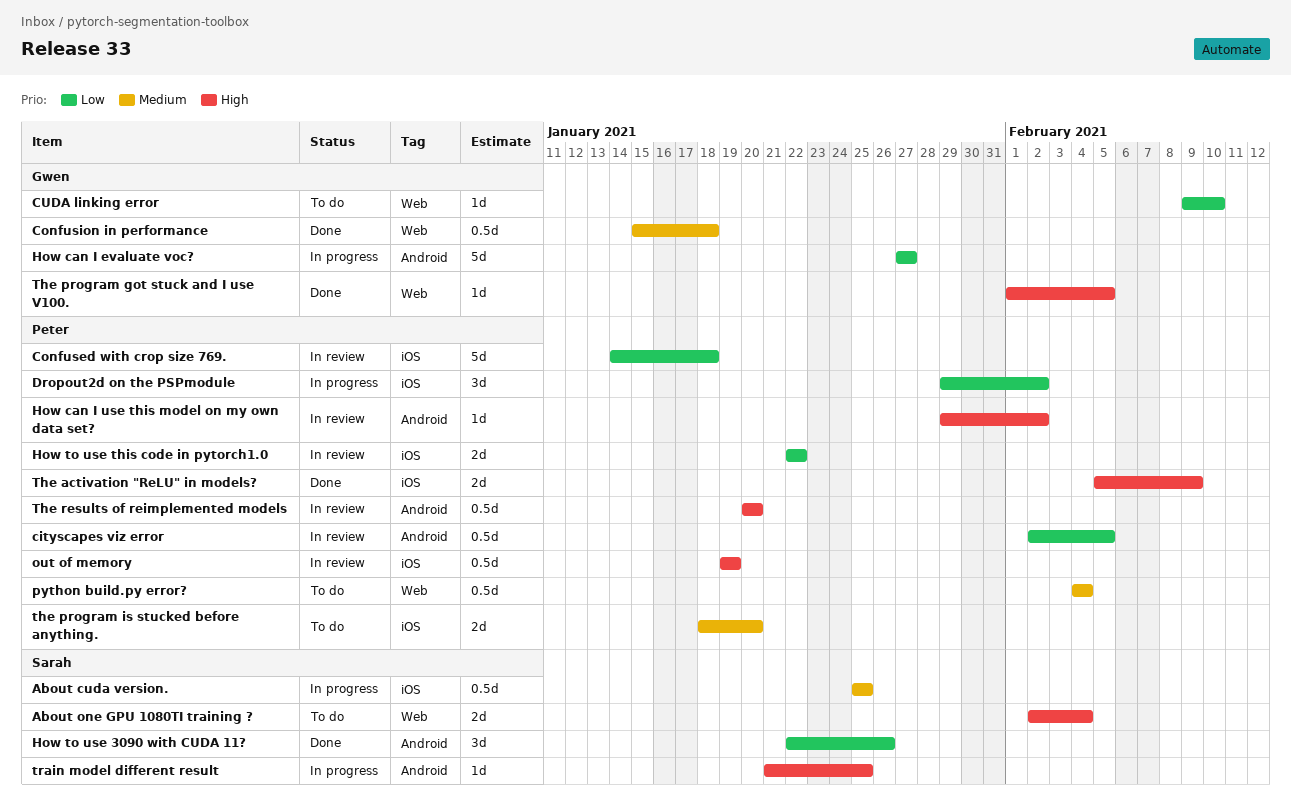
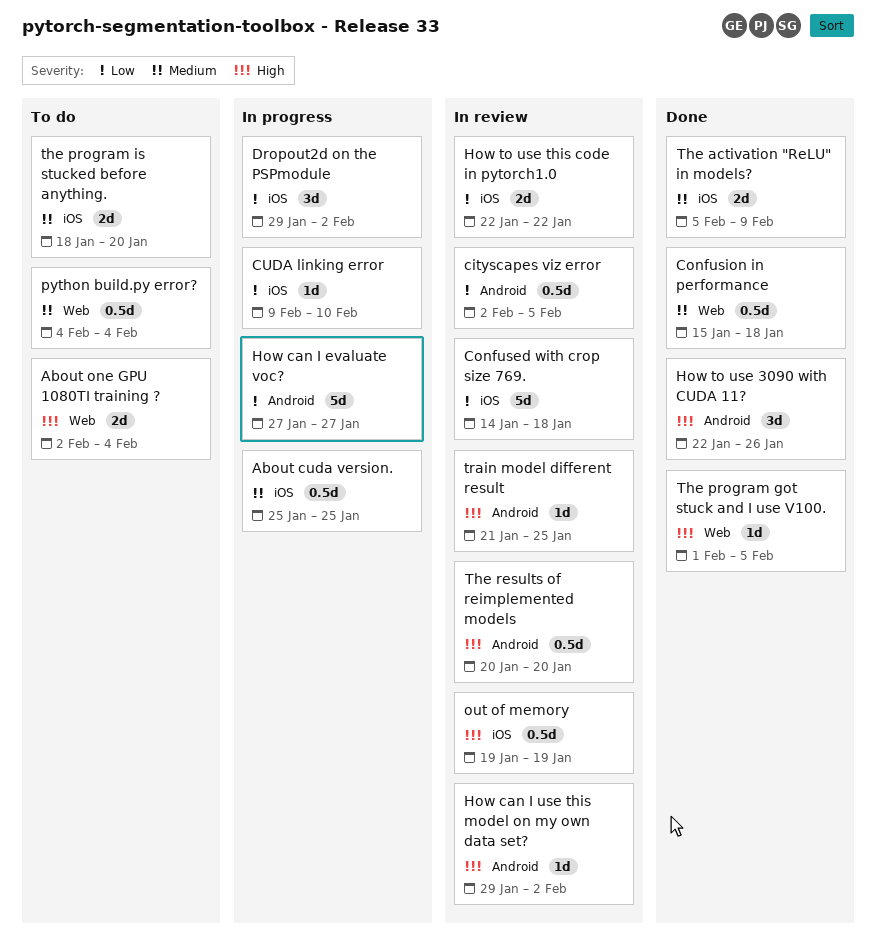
CUDA linking error, status: To do -> In progress
CUDA linking error, label: Web -> iOS
How to use 3090 with CUDA 11?, priority: Low -> High
The activation "ReLU" in models?, priority: High -> Medium
train model different result, status: In progress -> In review

